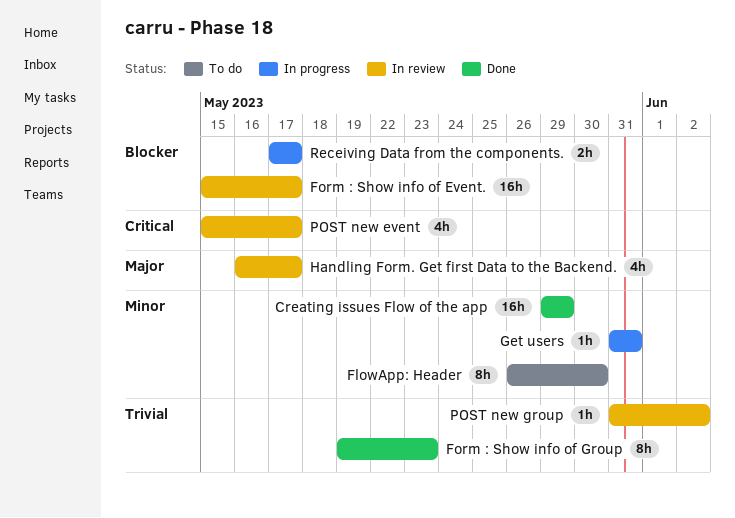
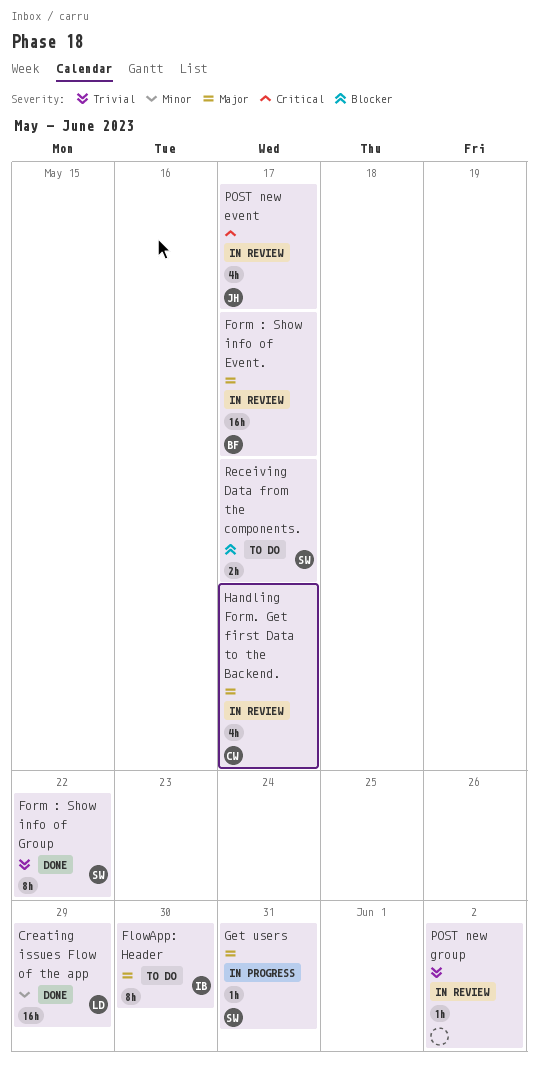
FlowApp: Header, priority: Minor -> Major
Form : Show info of Event., priority: Blocker -> Major
Form : Show info of Group, due: May 23 -> May 22
Get users, priority: Minor -> Major
Receiving Data from the components., status: In progress -> To do

